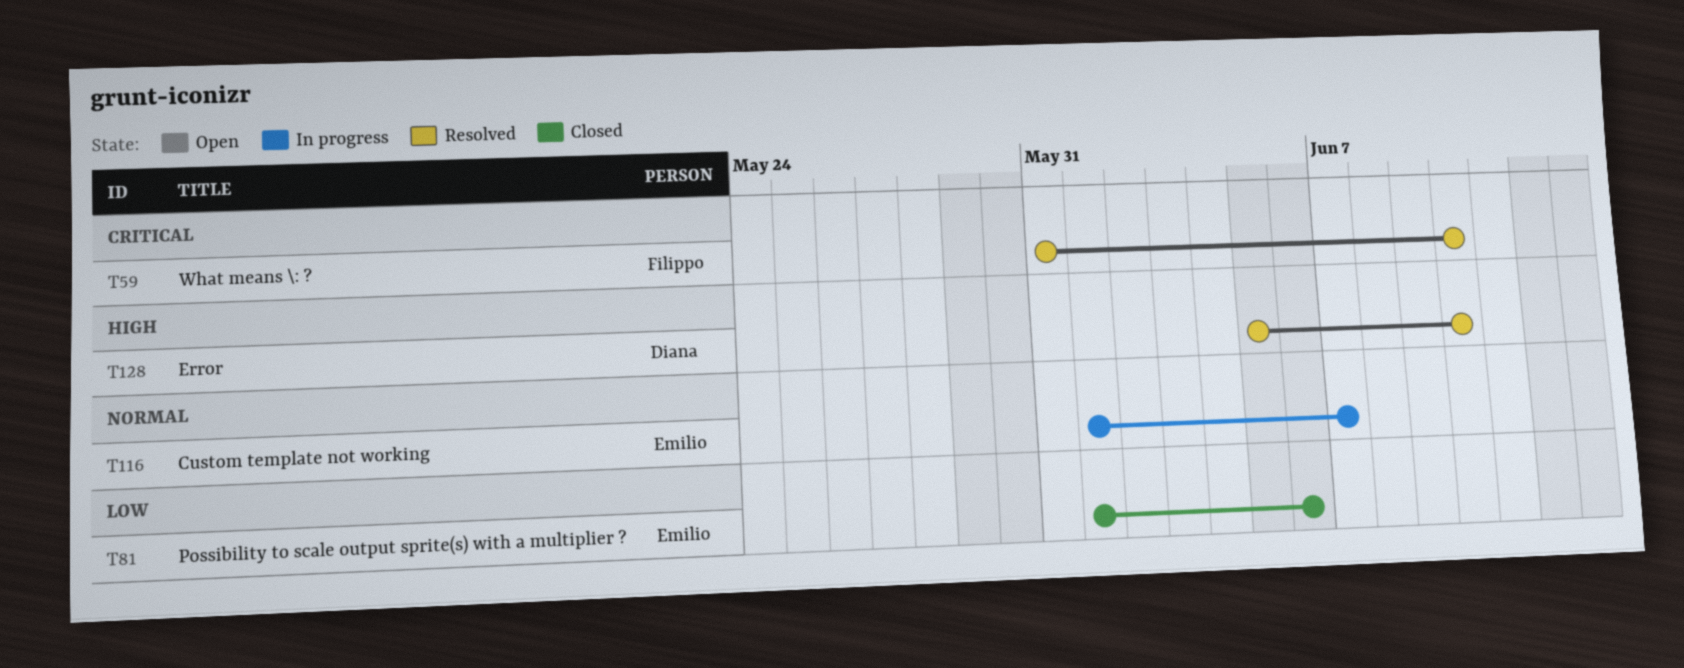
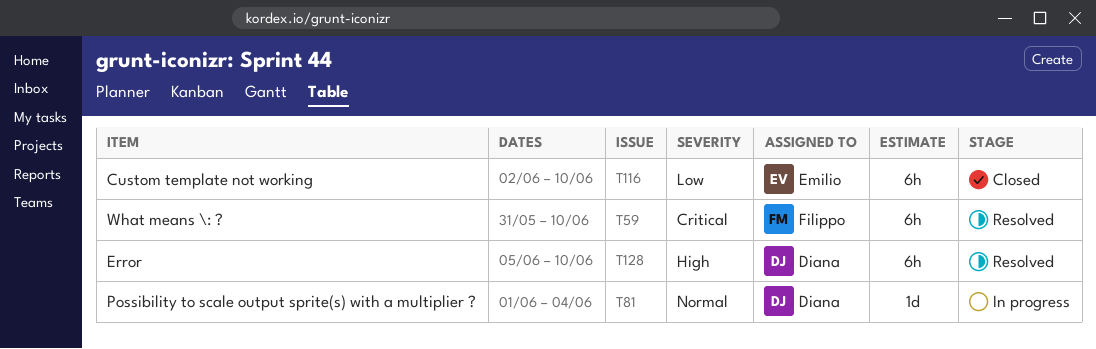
T81, status: Closed -> In progress
T81, owner: Emilio -> Diana
T81, priority: Low -> Normal
T81, due: Jun 6 -> Jun 4
T116, status: In progress -> Closed
T116, priority: Normal -> Low
T116, start: Jun 1 -> Jun 2
T116, due: Jun 7 -> Jun 10

